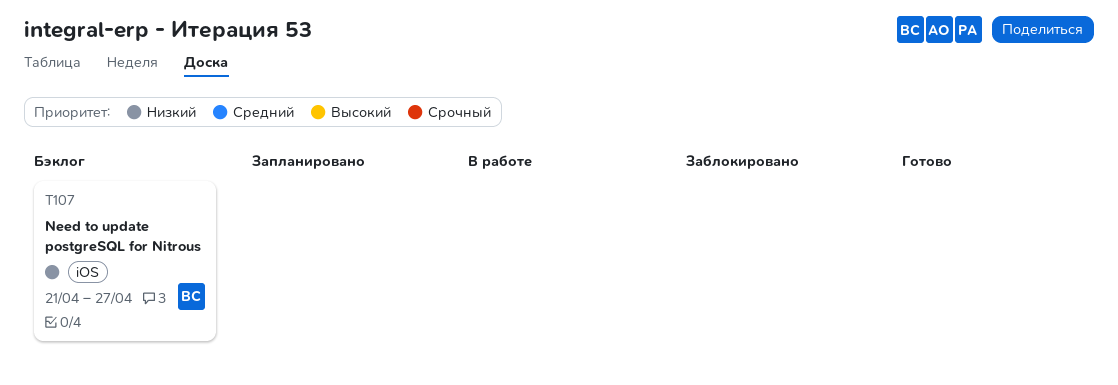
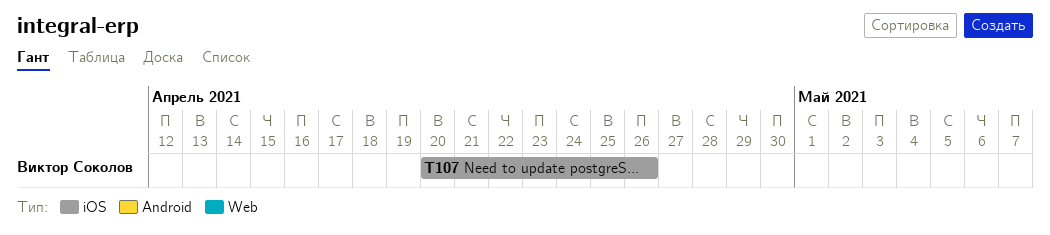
T107, start: Apr 21 -> Apr 20
T107, due: Apr 27 -> Apr 26

